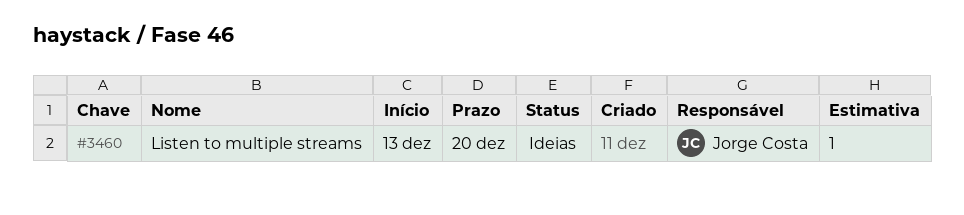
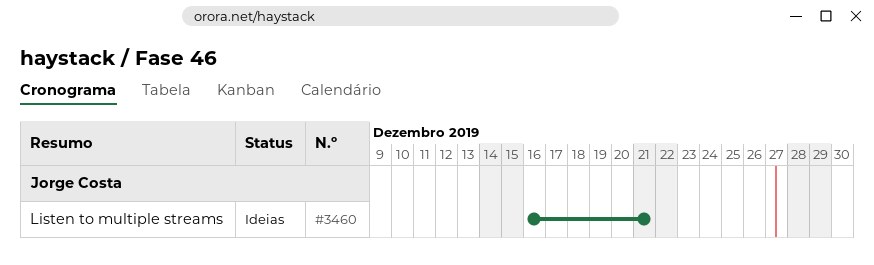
#3460, start: Dec 13 -> Dec 16
#3460, due: Dec 20 -> Dec 21

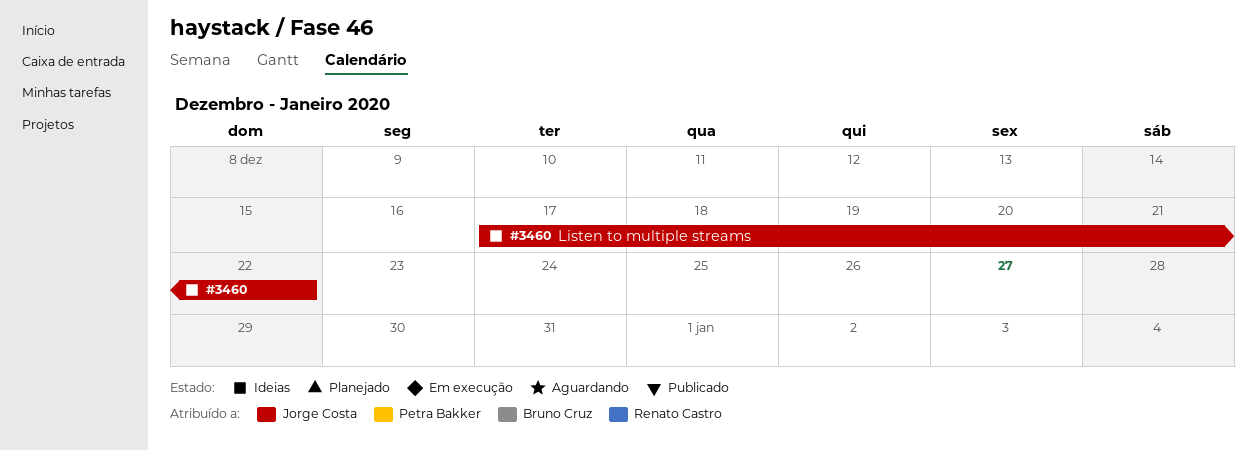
#3460, start: Dec 16 -> Dec 17
#3460, due: Dec 21 -> Dec 22

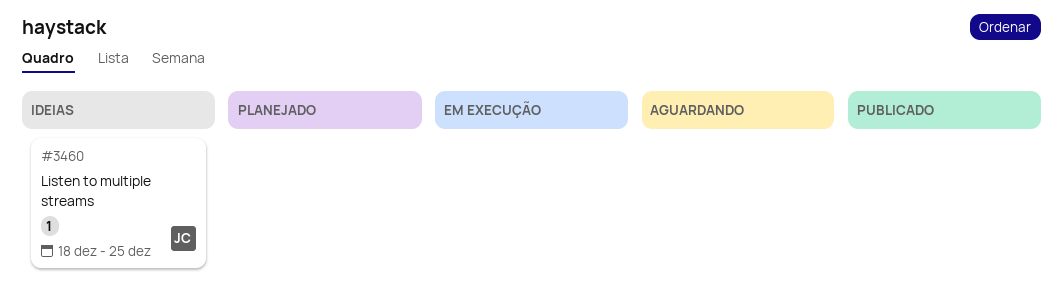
#3460, start: Dec 17 -> Dec 18
#3460, due: Dec 22 -> Dec 25

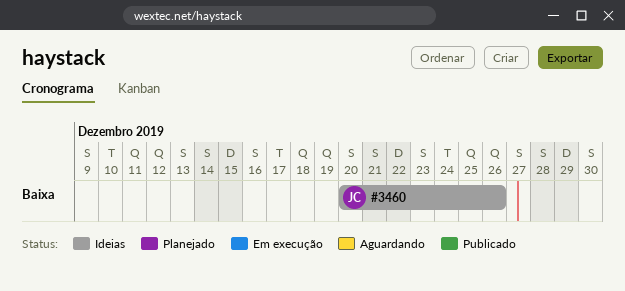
#3460, start: Dec 18 -> Dec 20
#3460, due: Dec 25 -> Dec 26

